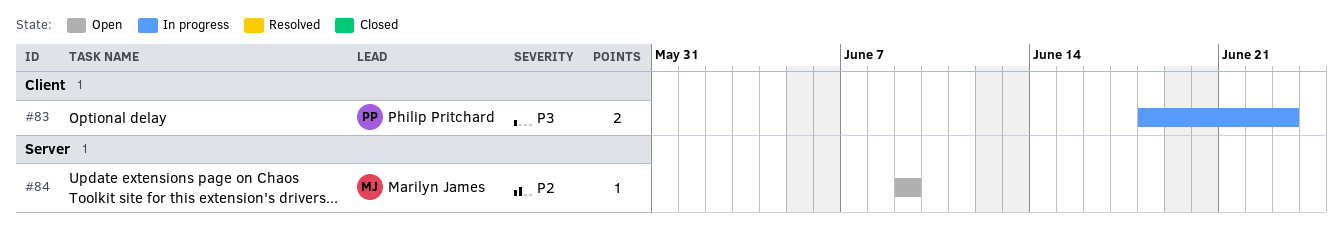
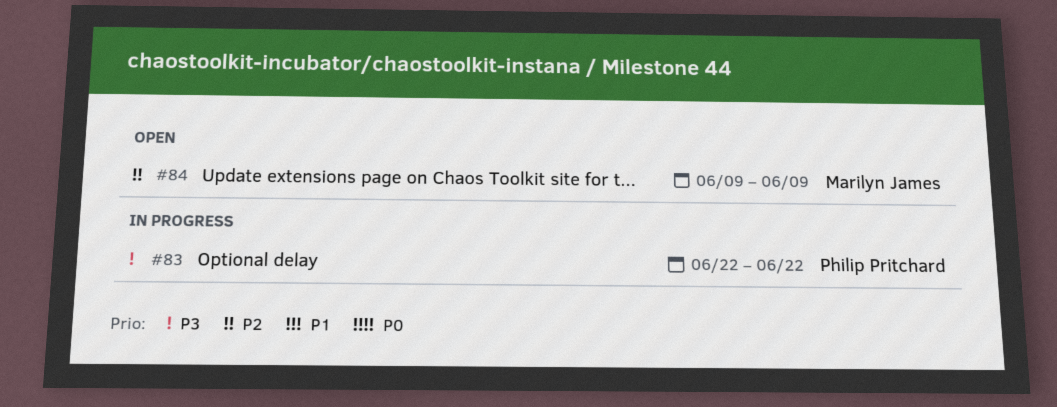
#83, start: Jun 18 -> Jun 22
#83, due: Jun 23 -> Jun 22

